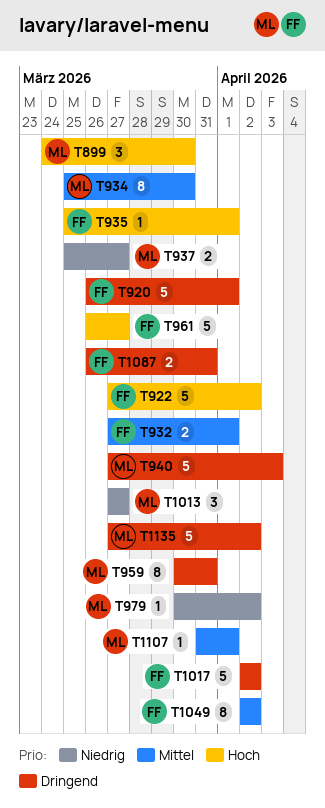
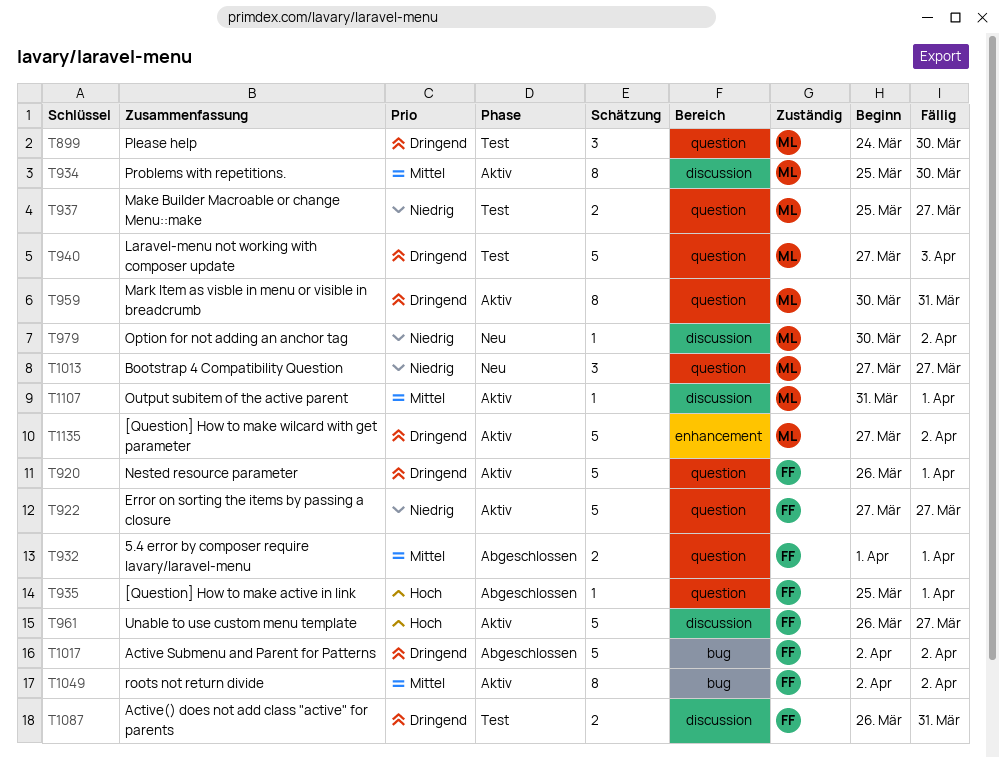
T899, priority: Hoch -> Dringend
T922, priority: Hoch -> Niedrig
T922, due: Apr 2 -> Mar 27
T932, start: Mar 27 -> Apr 1

